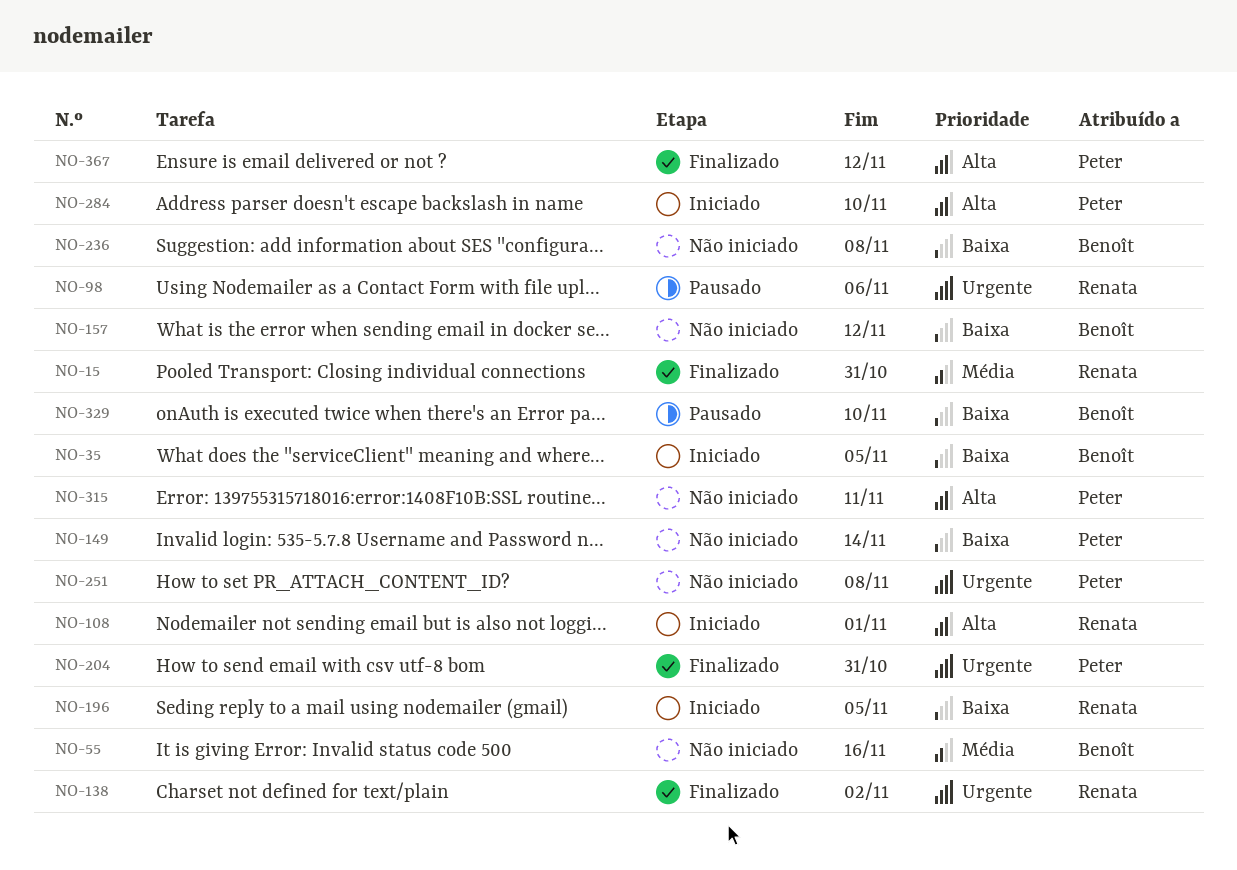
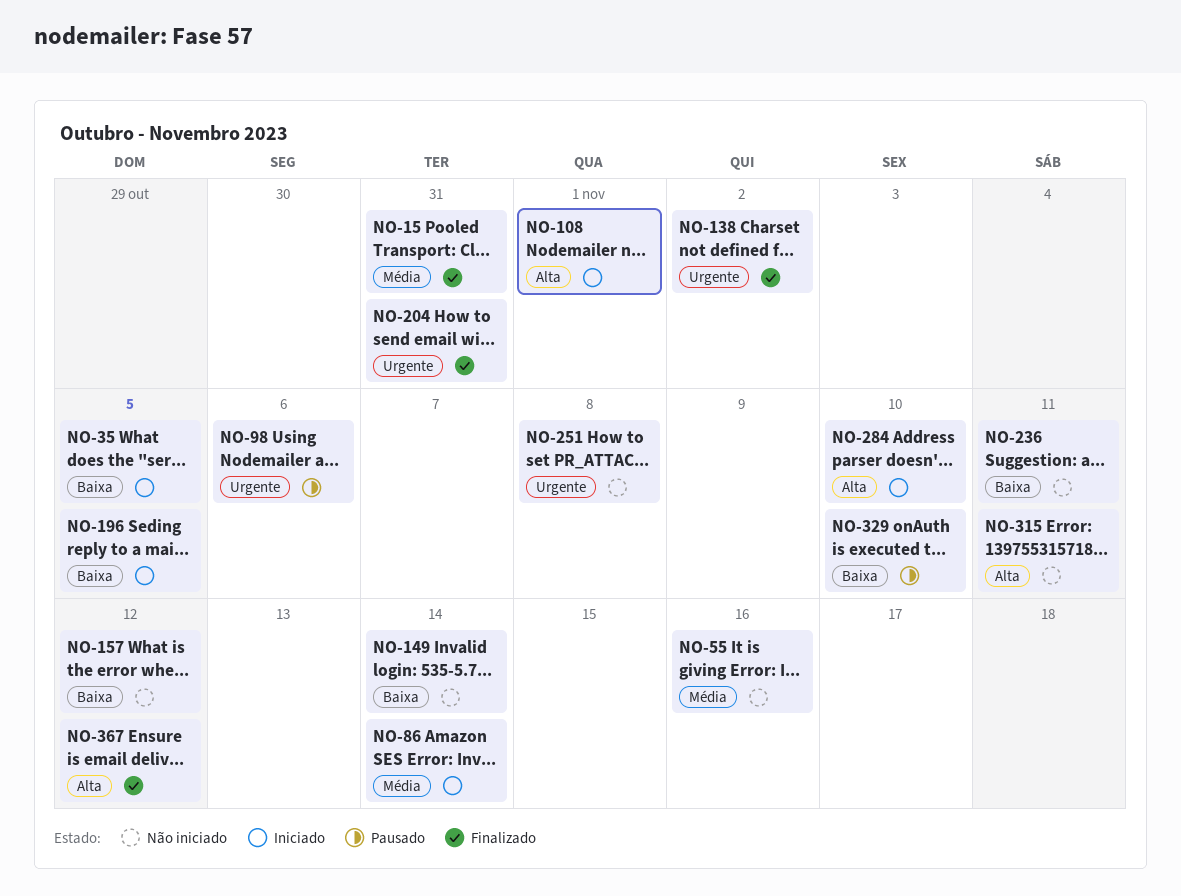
NO-86: none -> present
NO-236, due: Nov 8 -> Nov 11

